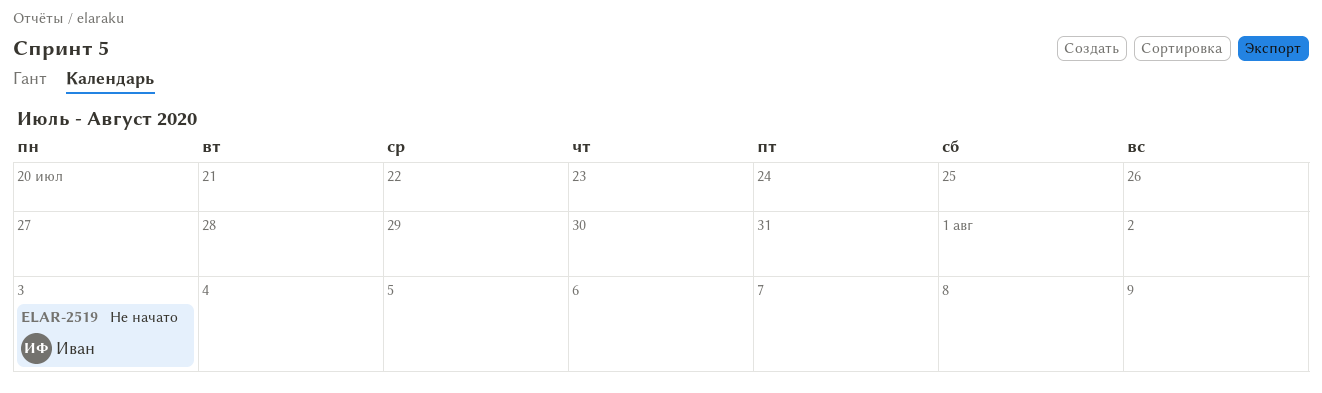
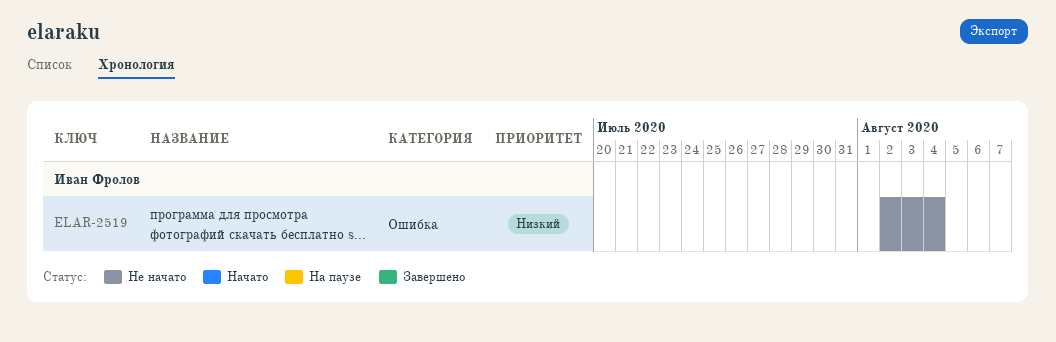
ELAR-2519, due: Aug 3 -> Aug 4

